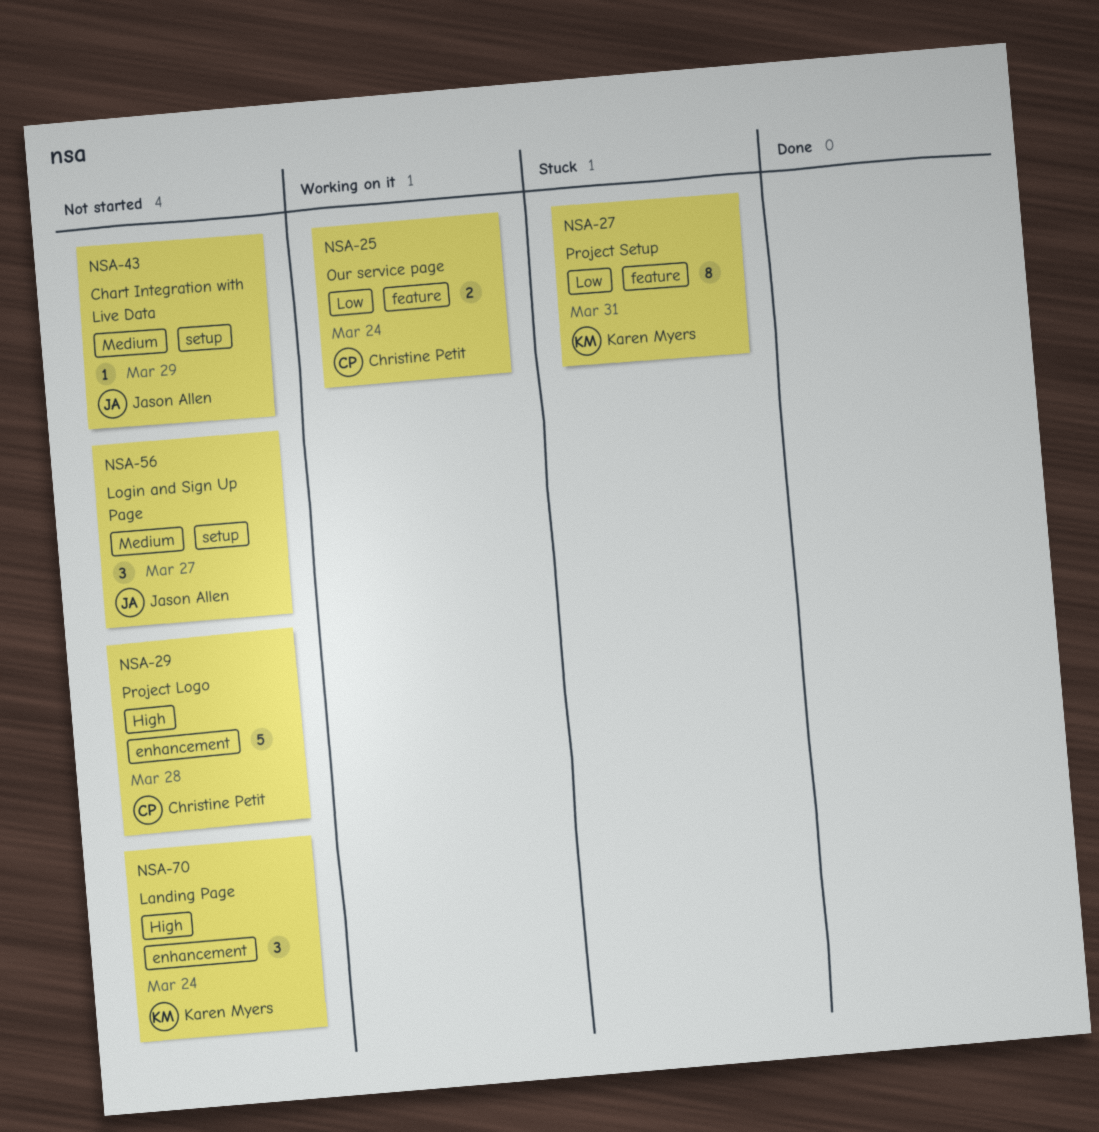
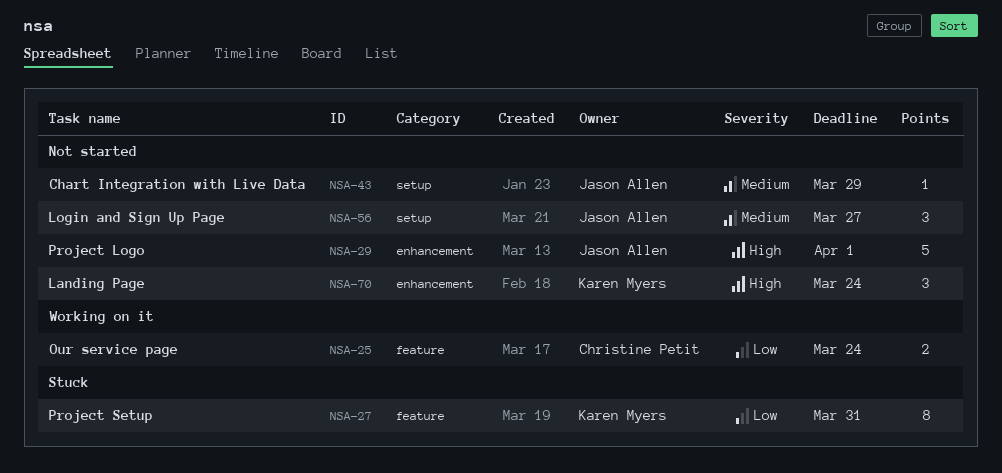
NSA-29, owner: Christine Petit -> Jason Allen
NSA-29, due: Mar 28 -> Apr 1

